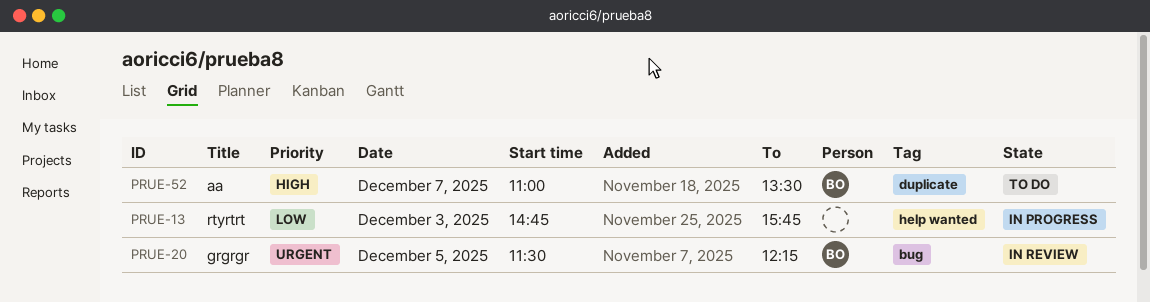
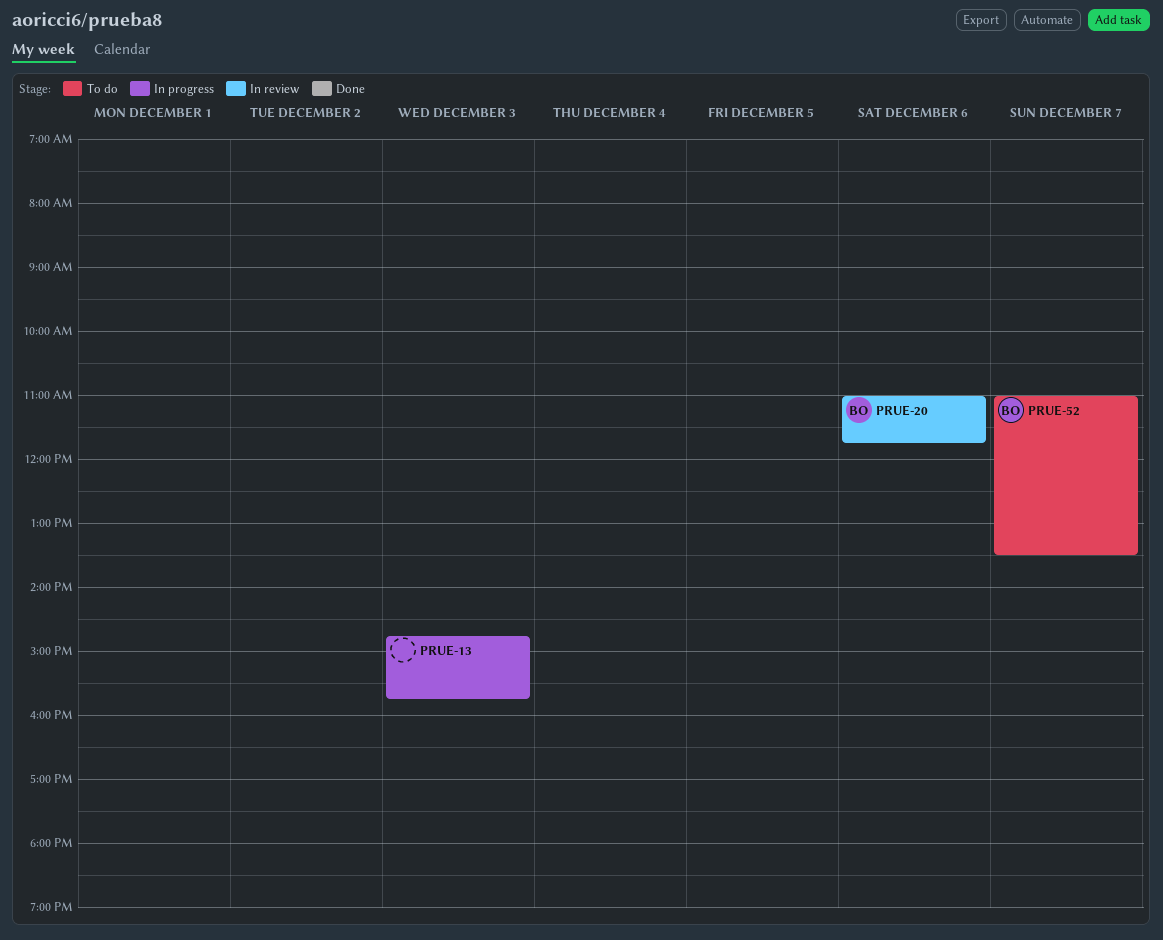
PRUE-20, day: Dec 5 -> Dec 6
PRUE-20, begins: 11:30 -> 11:00
PRUE-20, ends: 12:15 -> 11:45

